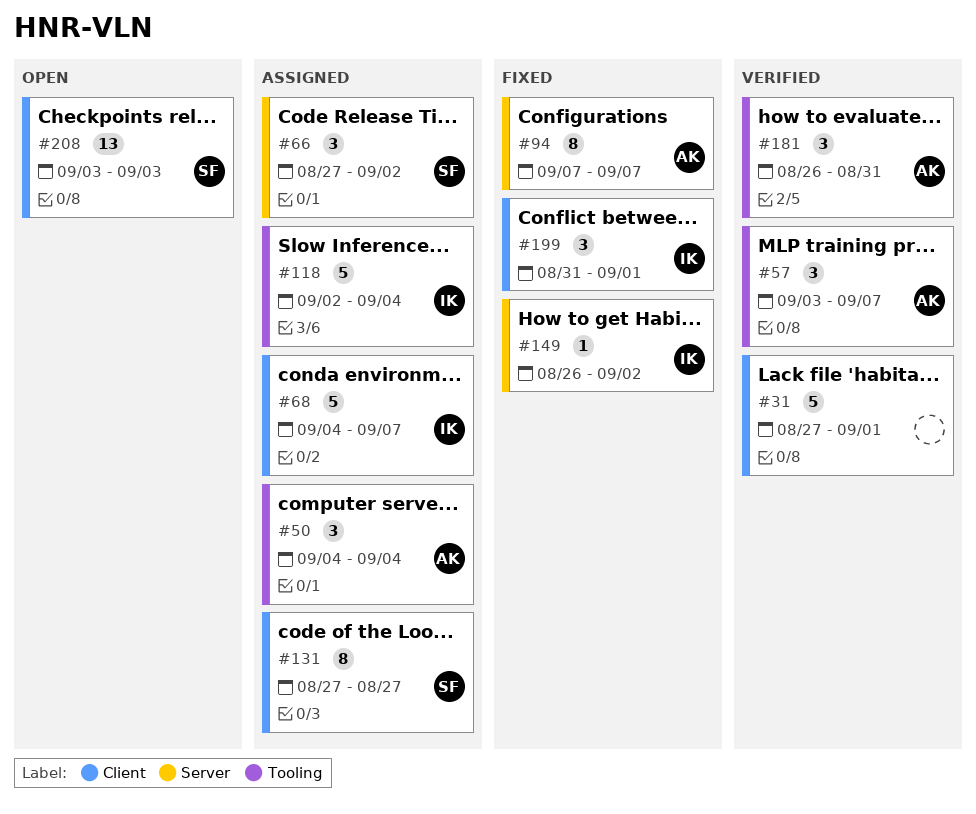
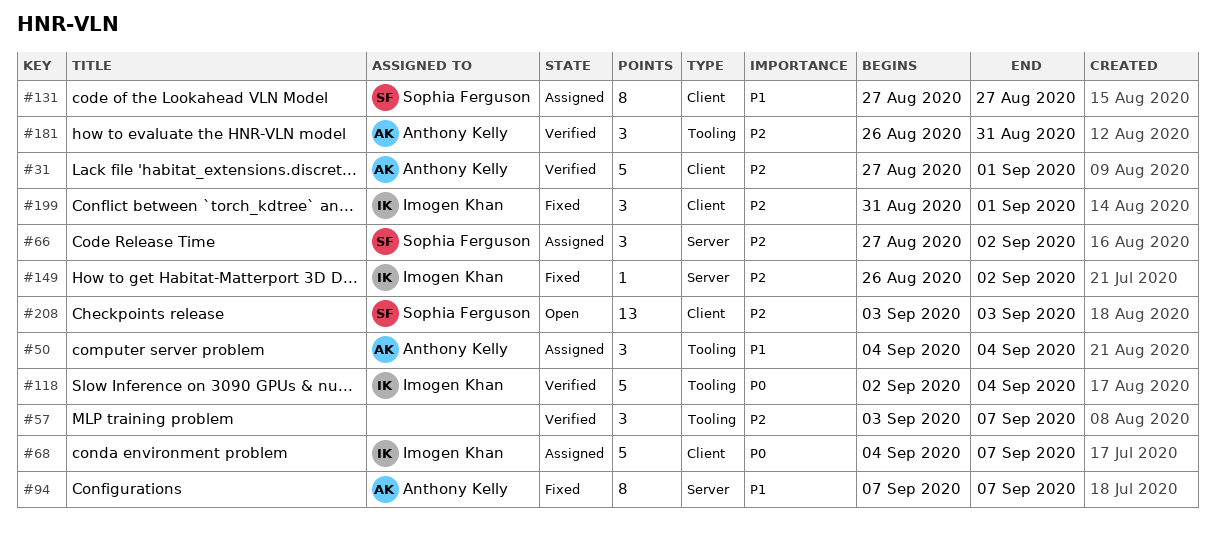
#31, owner: none -> Anthony Kelly
#57, owner: Anthony Kelly -> none
#118, status: Assigned -> Verified

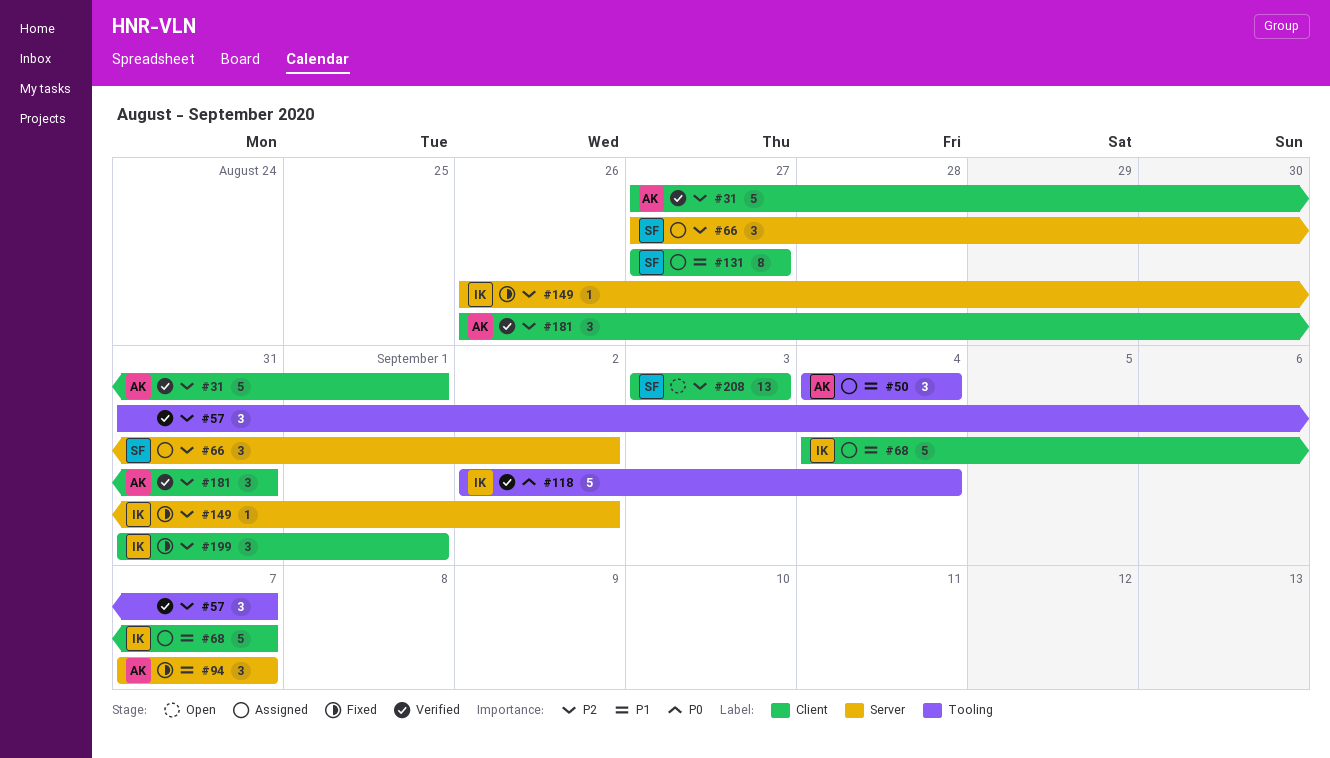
#57, start: Sep 3 -> Aug 31
#68, priority: P0 -> P1
#94, estimate: 8 -> 3
#181, label: Tooling -> Client

